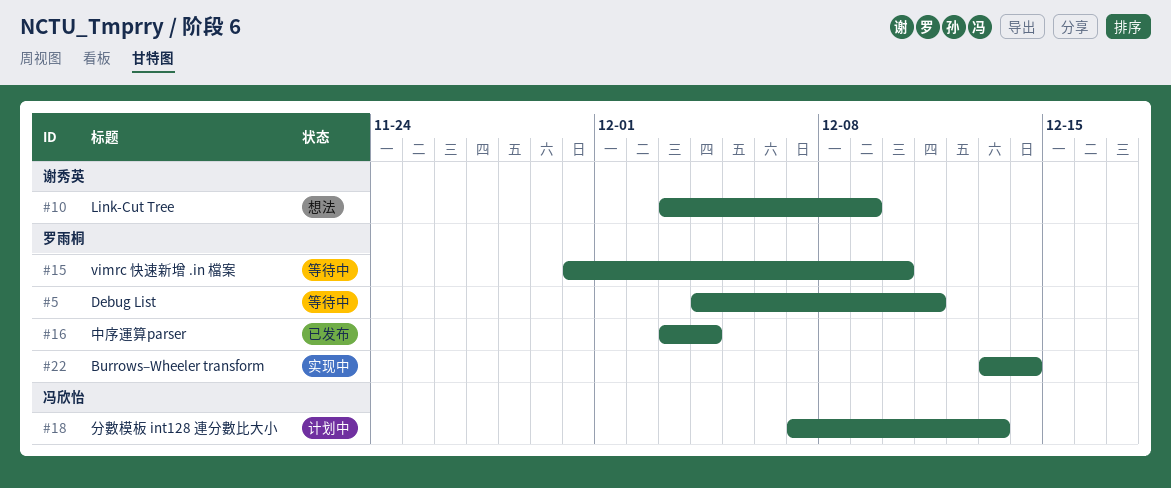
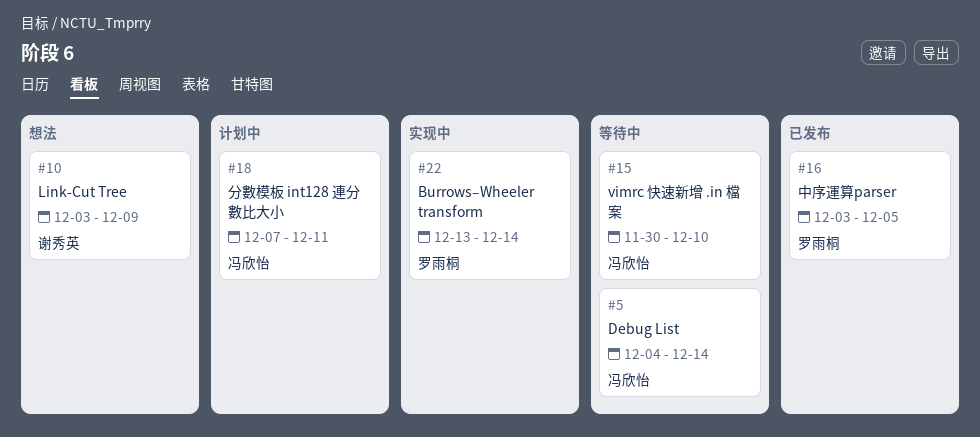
#5, owner: 罗雨桐 -> 冯欣怡
#5, due: Dec 11 -> Dec 14
#15, owner: 罗雨桐 -> 冯欣怡
#16, due: Dec 4 -> Dec 5
#18, due: Dec 13 -> Dec 11

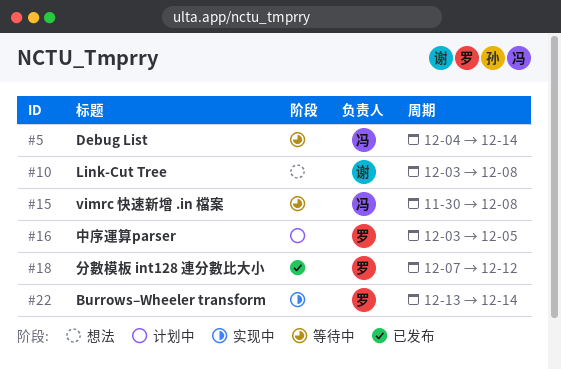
#10, due: Dec 9 -> Dec 8
#15, due: Dec 10 -> Dec 8
#16, status: 已发布 -> 计划中
#18, status: 计划中 -> 已发布
#18, owner: 冯欣怡 -> 罗雨桐
#18, due: Dec 11 -> Dec 12

